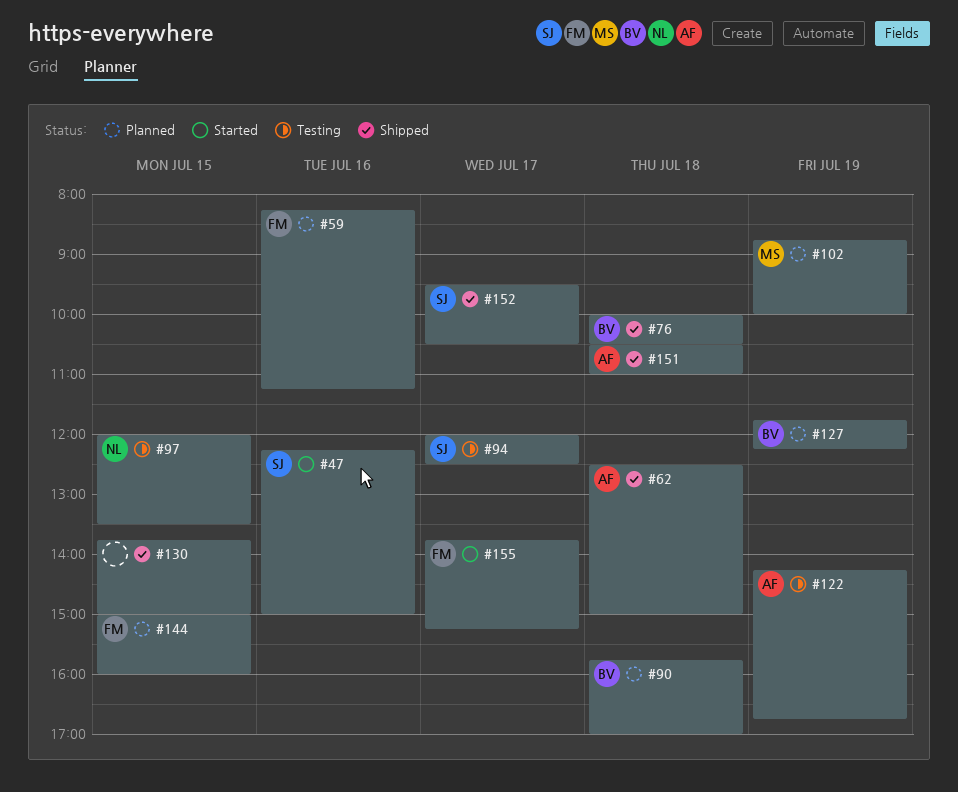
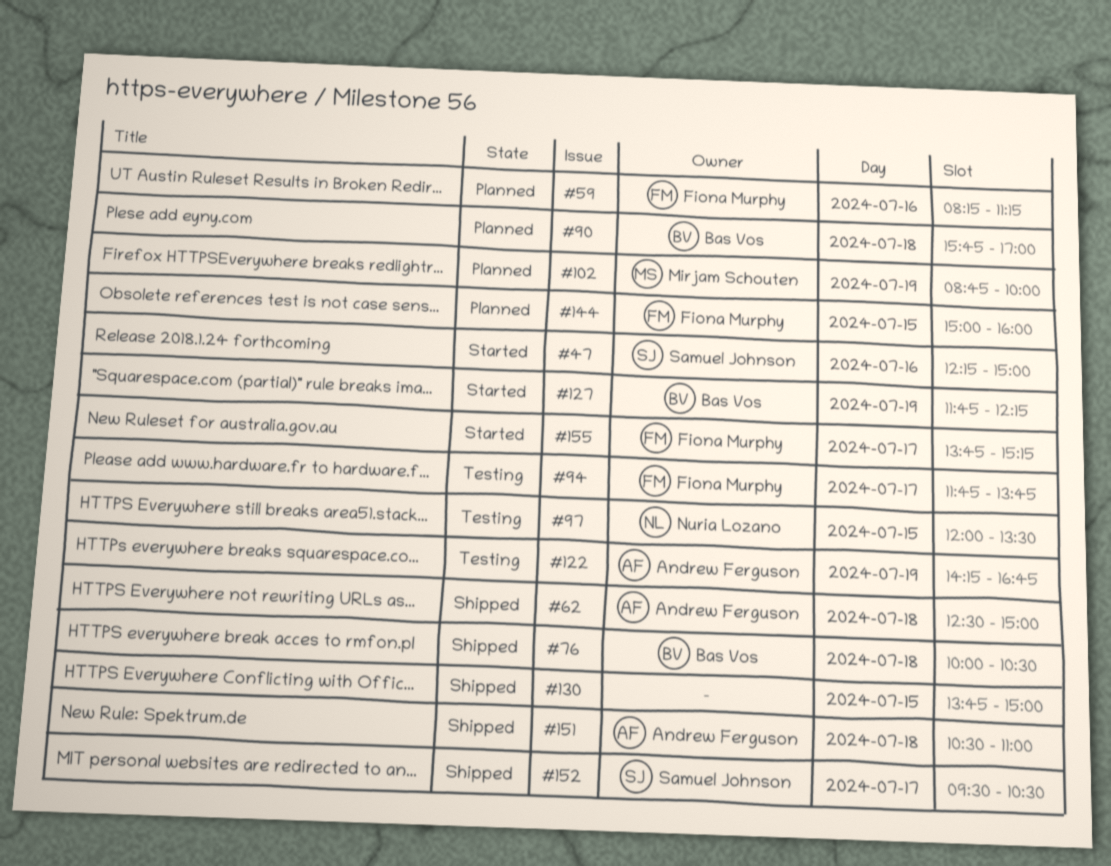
#94, owner: Samuel Johnson -> Fiona Murphy
#94, begins: 12:00 -> 11:45
#94, ends: 12:30 -> 13:45
#127, status: Planned -> Started

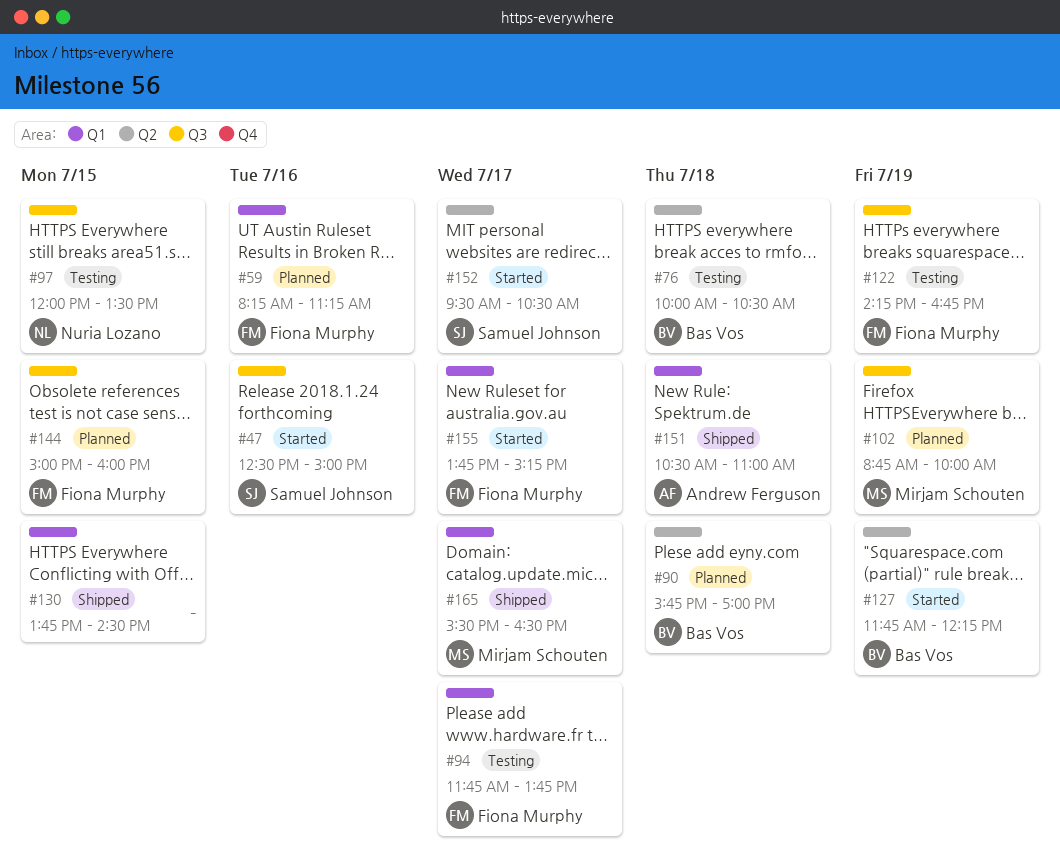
#47, begins: 12:15 -> 12:30
#62: present -> none
#76, status: Shipped -> Testing
#122, owner: Andrew Ferguson -> Fiona Murphy
#130, ends: 15:00 -> 14:30
#152, status: Shipped -> Started
#165: none -> present

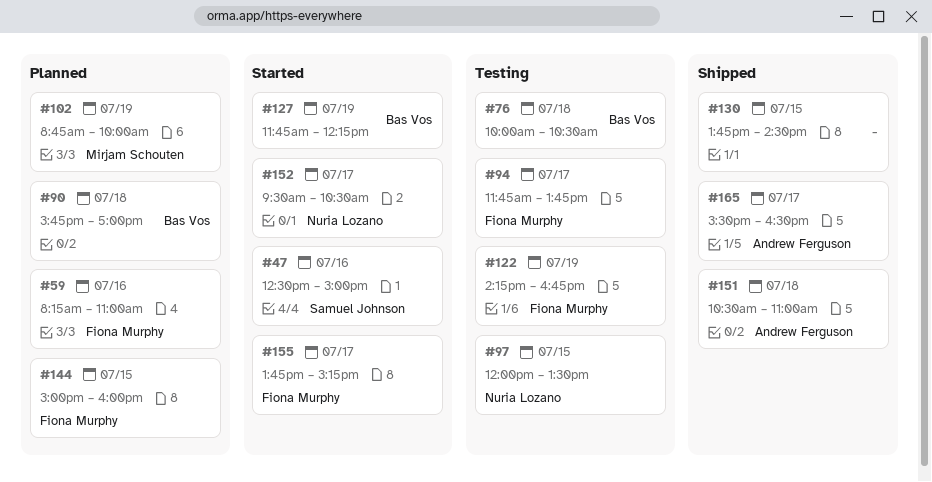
#59, ends: 11:15 -> 11:00
#152, owner: Samuel Johnson -> Nuria Lozano
#165, owner: Mirjam Schouten -> Andrew Ferguson

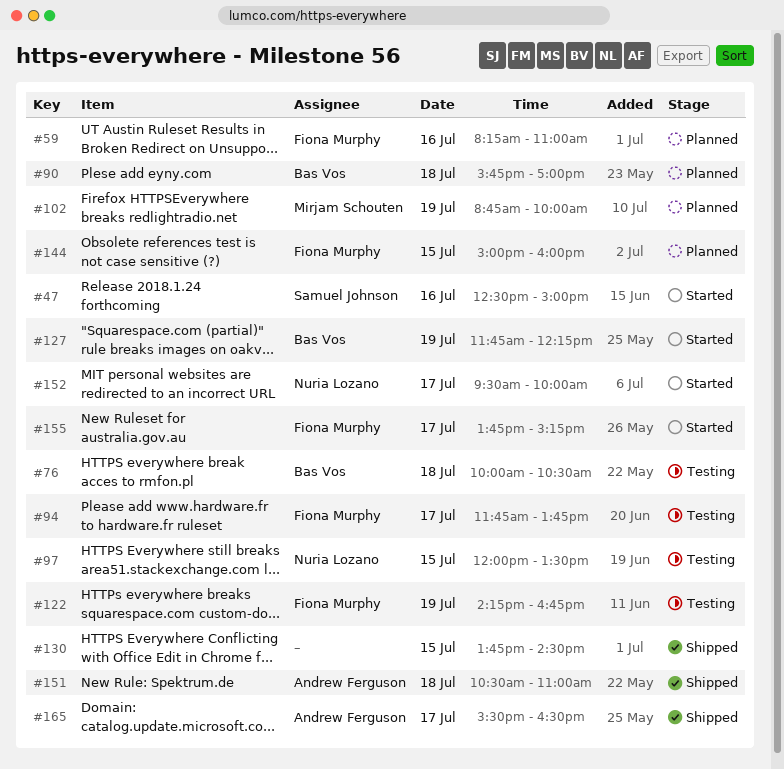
#152, ends: 10:30 -> 10:00

